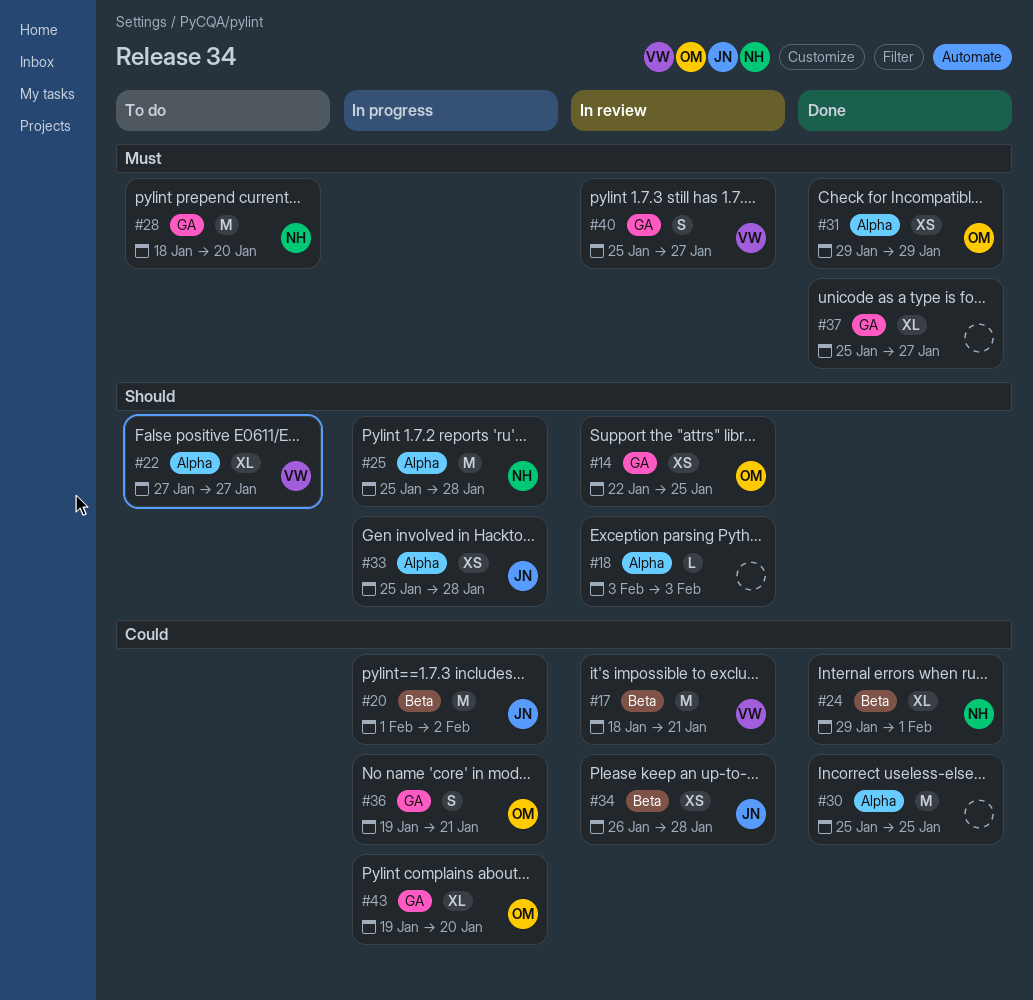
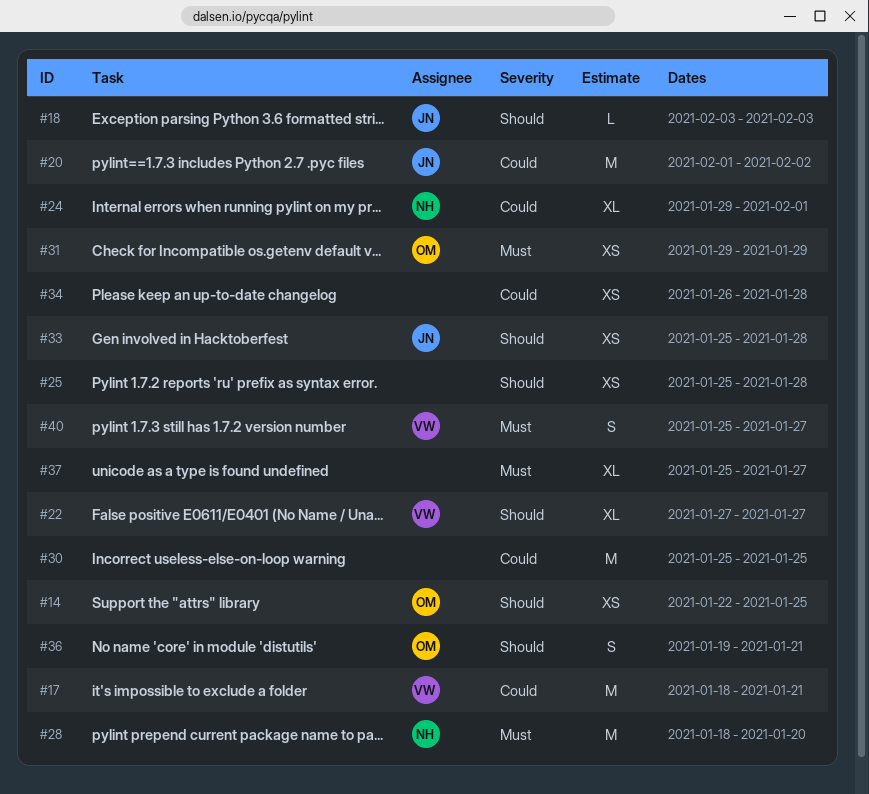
#18, owner: none -> JN
#25, owner: NH -> none
#25, estimate: M -> XS
#34, owner: JN -> none
#36, priority: Could -> Should
#43: present -> none

